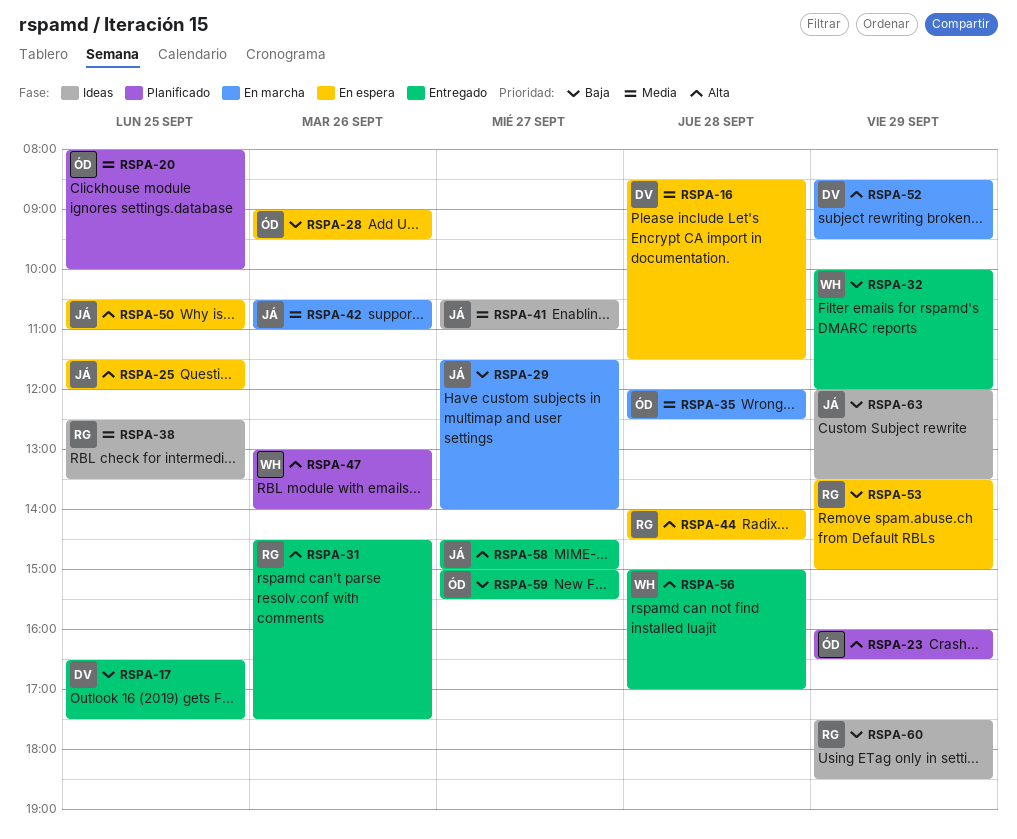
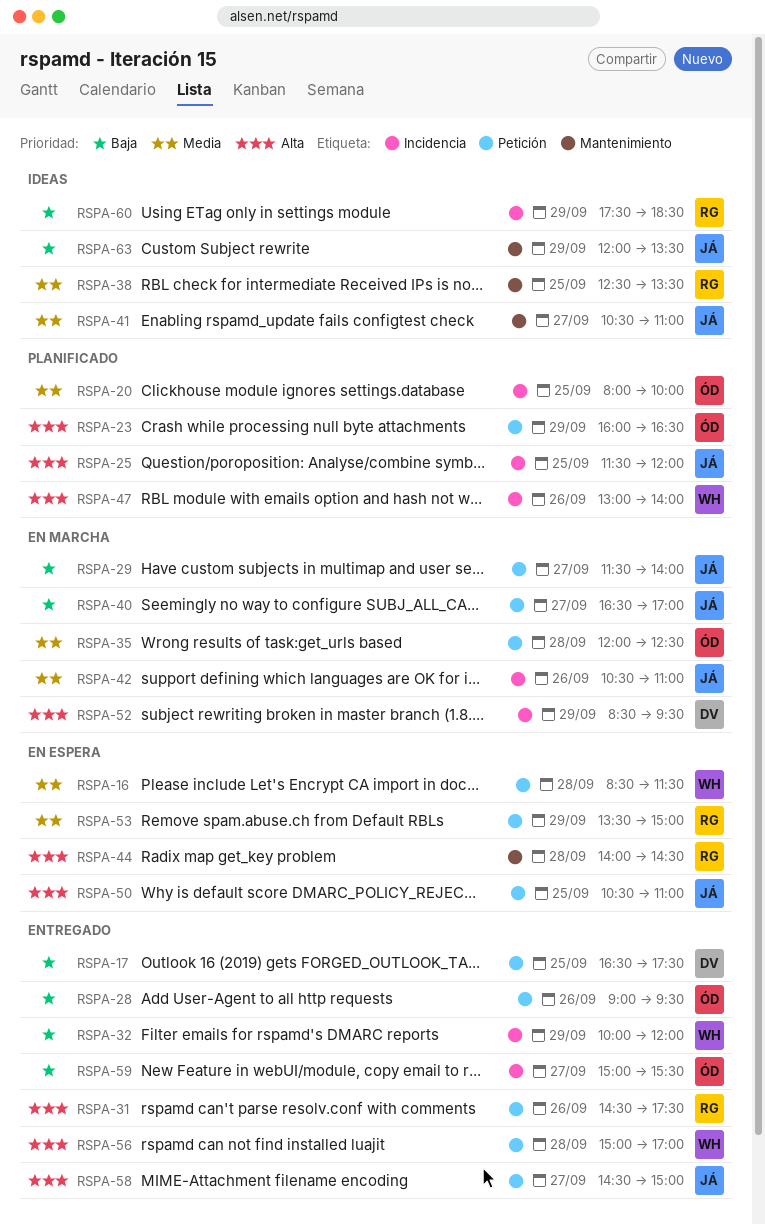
RSPA-16, owner: DV -> WH
RSPA-25, status: En espera -> Planificado
RSPA-28, status: En espera -> Entregado
RSPA-40: none -> present
RSPA-53, priority: Baja -> Media

